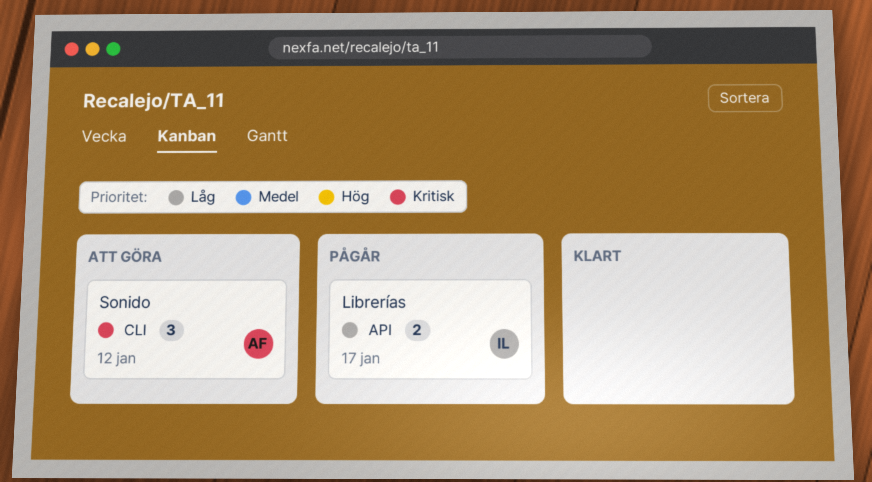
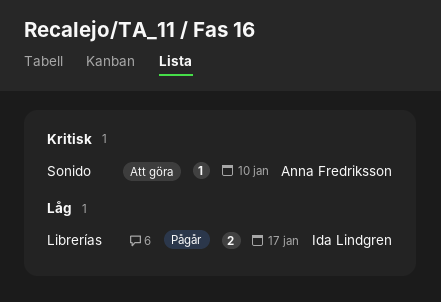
Sonido, estimate: 3 -> 1
Sonido, due: Jan 12 -> Jan 10

